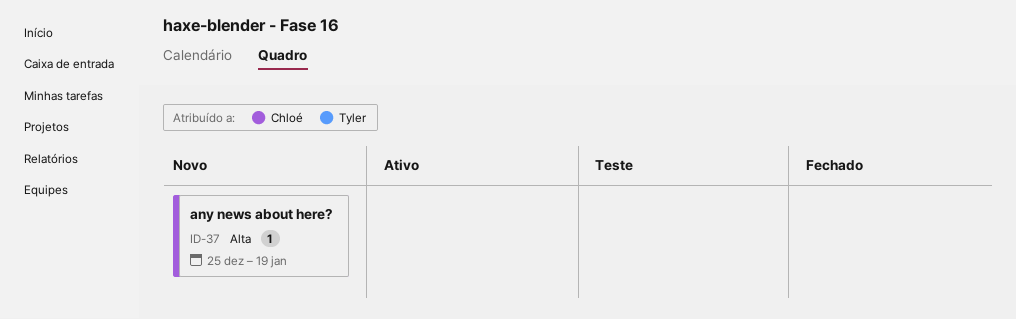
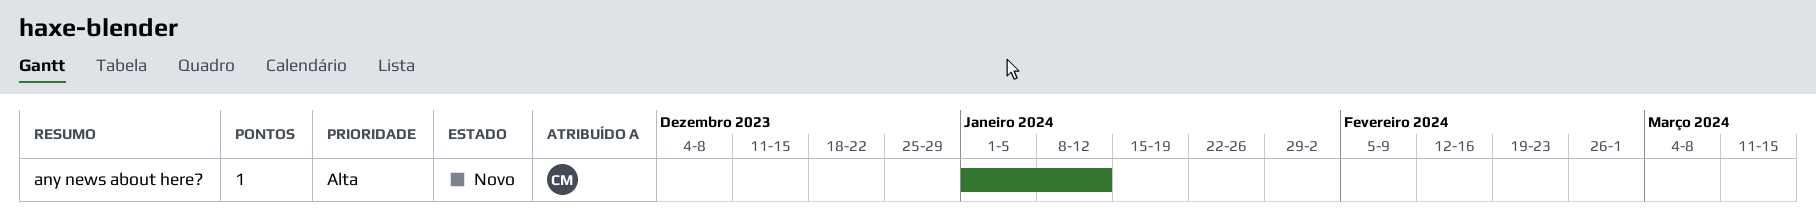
any news about here?, start: Dec 25 -> Jan 1
any news about here?, due: Jan 19 -> Jan 12

